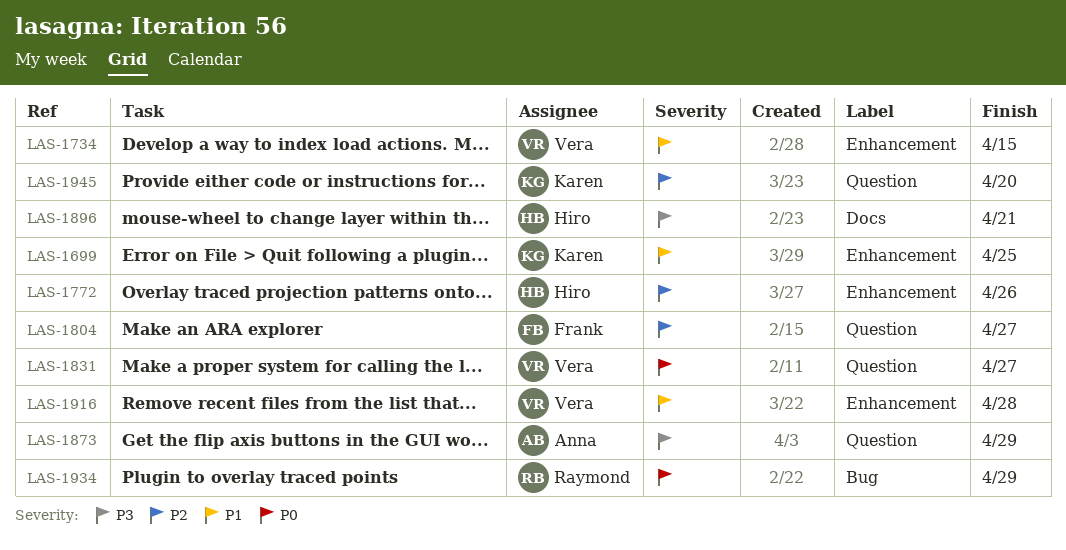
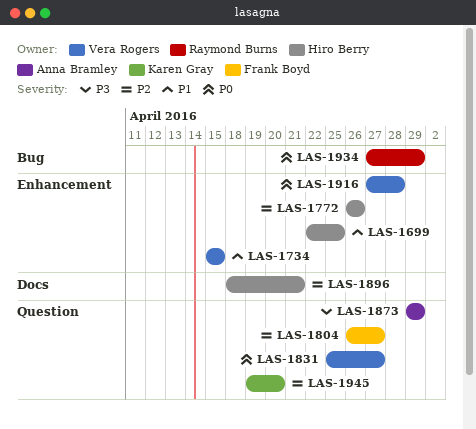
LAS-1699, owner: Karen Gray -> Hiro Berry
LAS-1896, priority: P3 -> P2
LAS-1916, priority: P1 -> P0

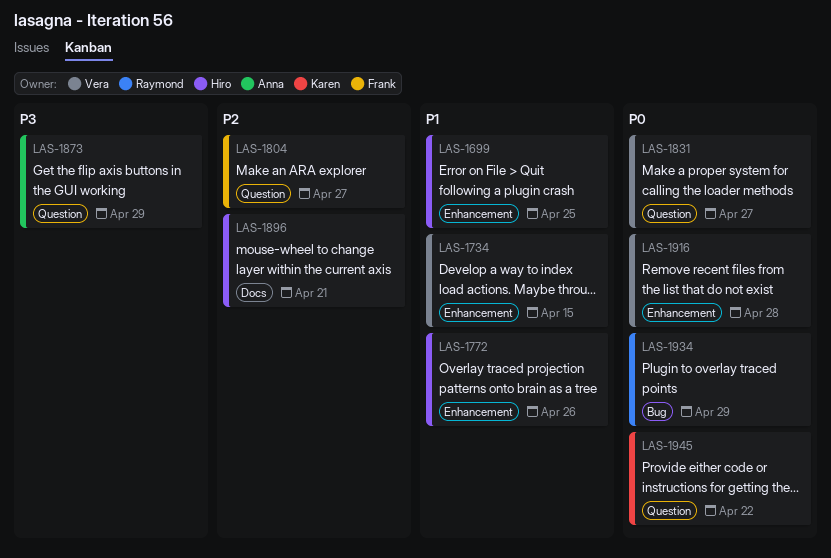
LAS-1772, priority: P2 -> P1
LAS-1945, priority: P2 -> P0
LAS-1945, due: Apr 20 -> Apr 22

